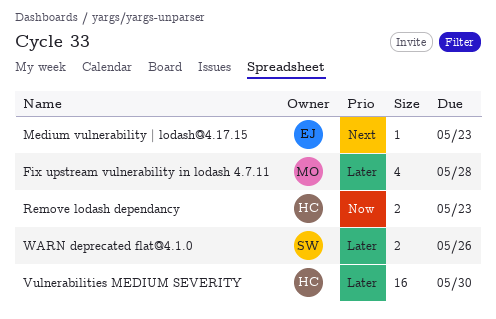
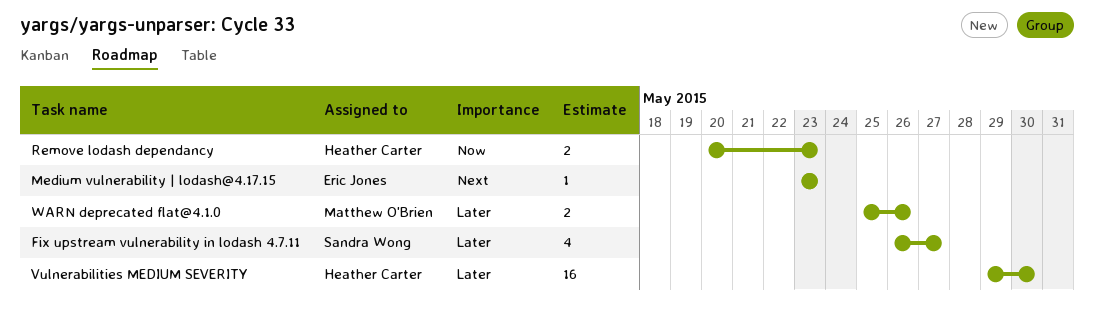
Fix upstream vulnerability in lodash 4.7.11, owner: Matthew O'Brien -> Sandra Wong
Fix upstream vulnerability in lodash 4.7.11, due: May 28 -> May 27
WARN deprecated flat@4.1.0, owner: Sandra Wong -> Matthew O'Brien

